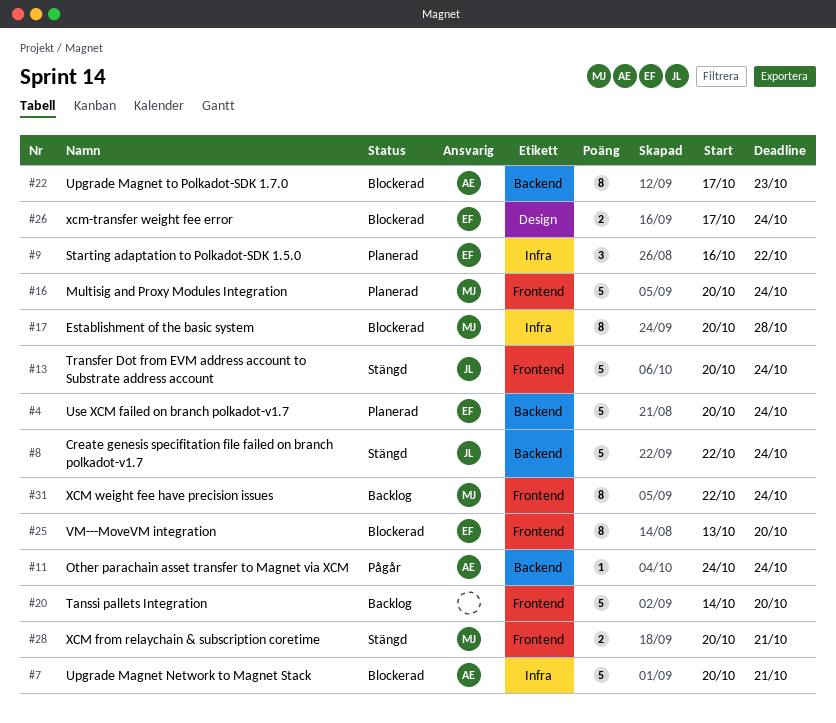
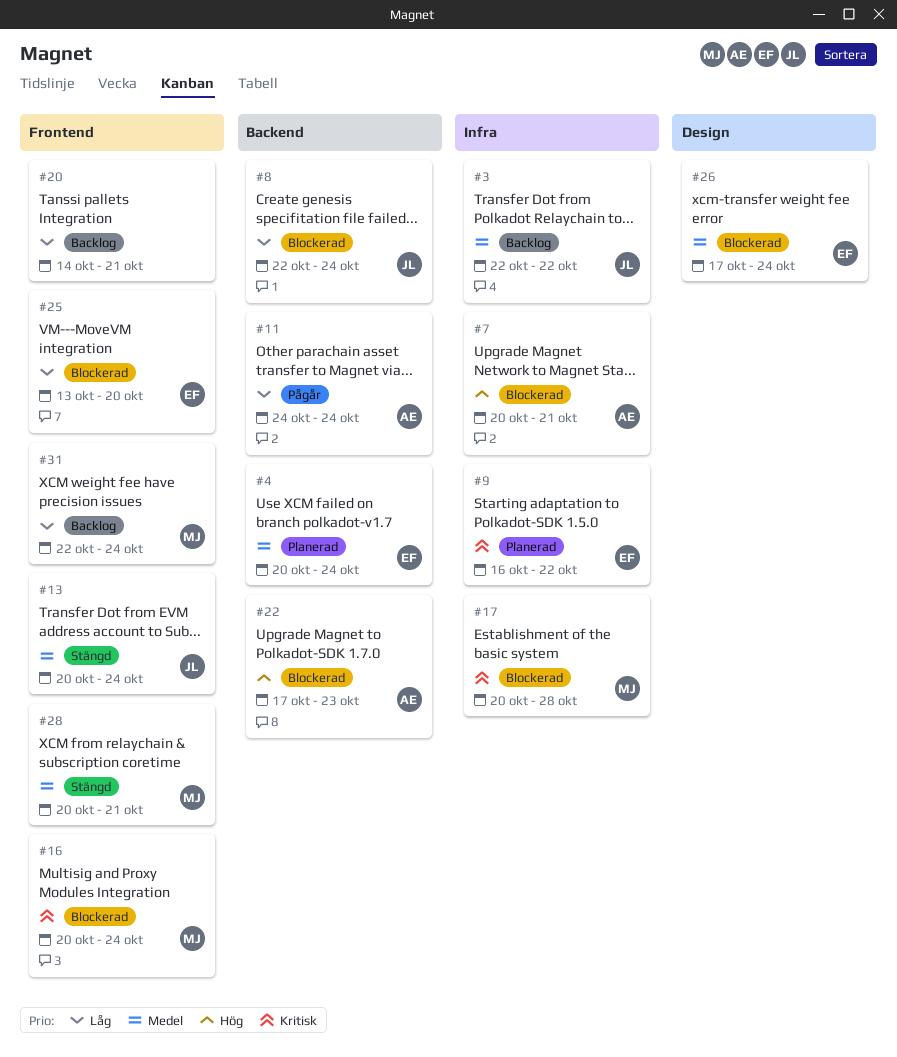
#3: none -> present
#8, status: Stängd -> Blockerad
#16, status: Planerad -> Blockerad
#20, due: Oct 20 -> Oct 21

